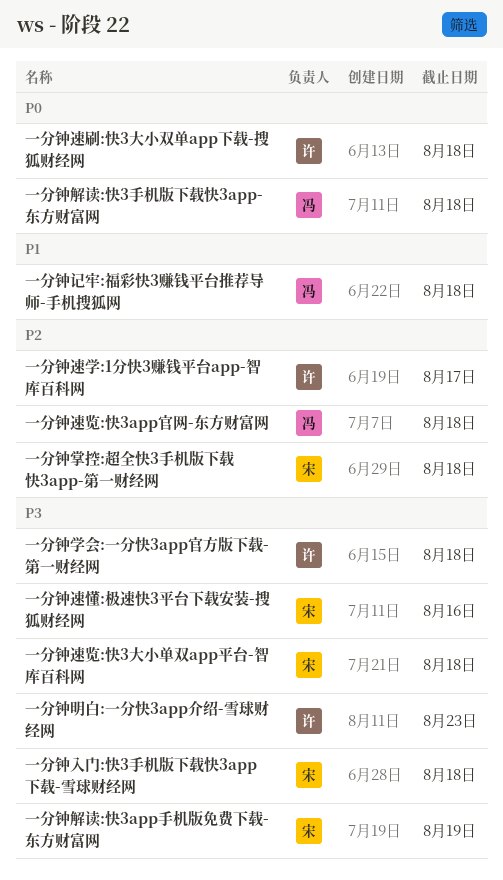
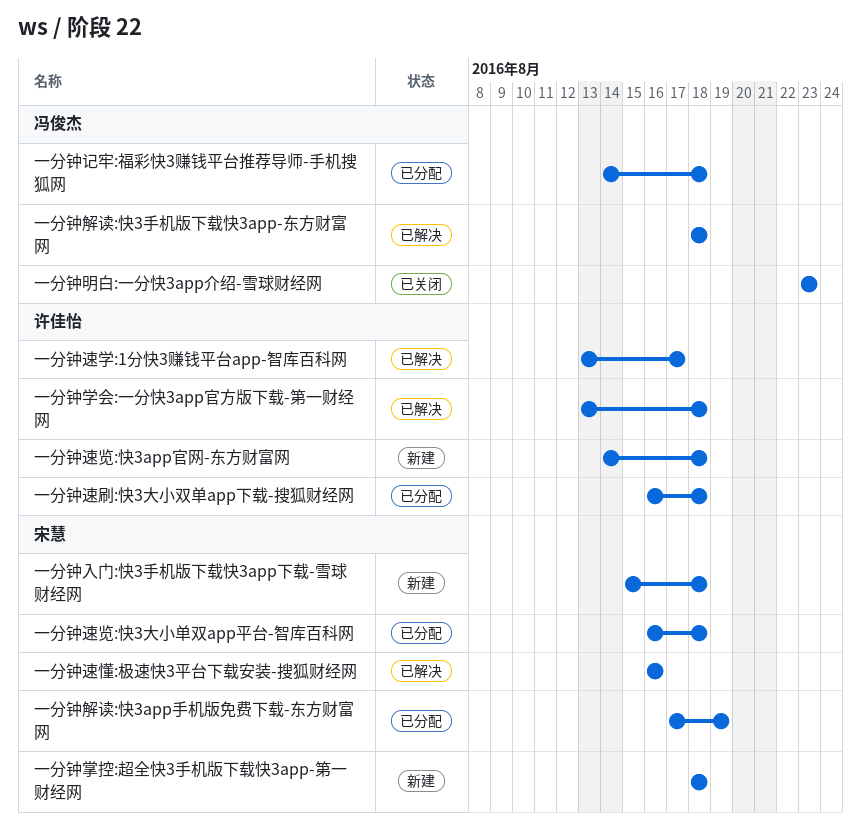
一分钟明白:一分快3app介绍-雪球财经网, owner: 许佳怡 -> 冯俊杰
一分钟速览:快3app官网-东方财富网, owner: 冯俊杰 -> 许佳怡

